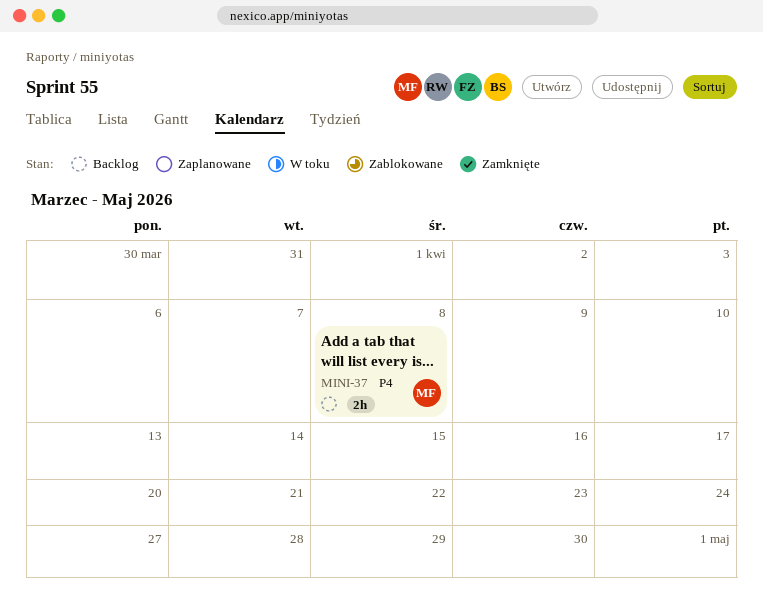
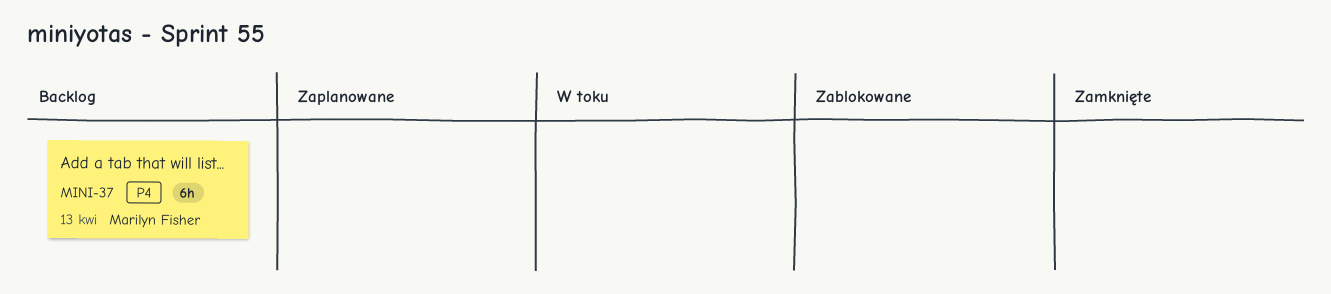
MINI-37, estimate: 2h -> 6h
MINI-37, due: Apr 8 -> Apr 13

